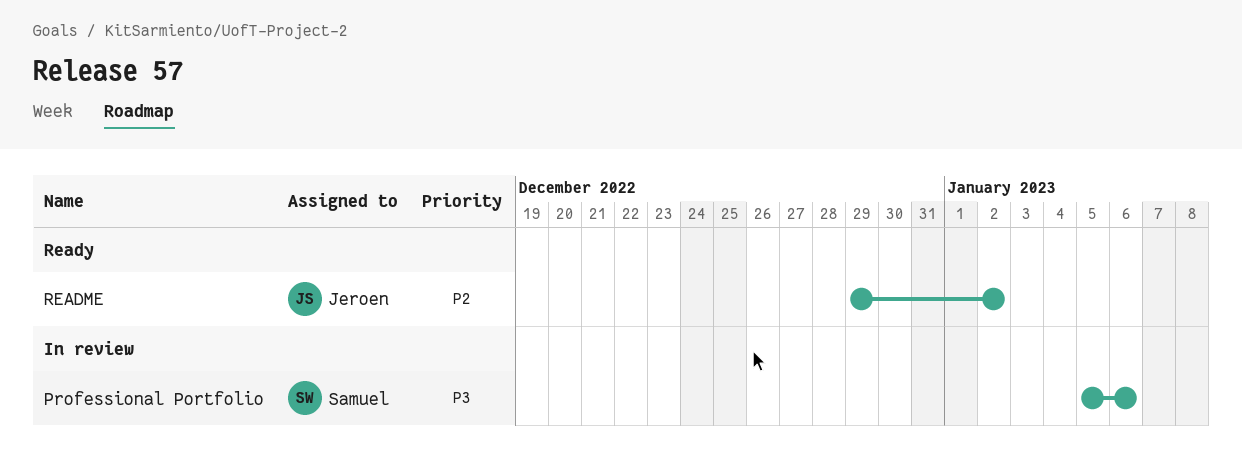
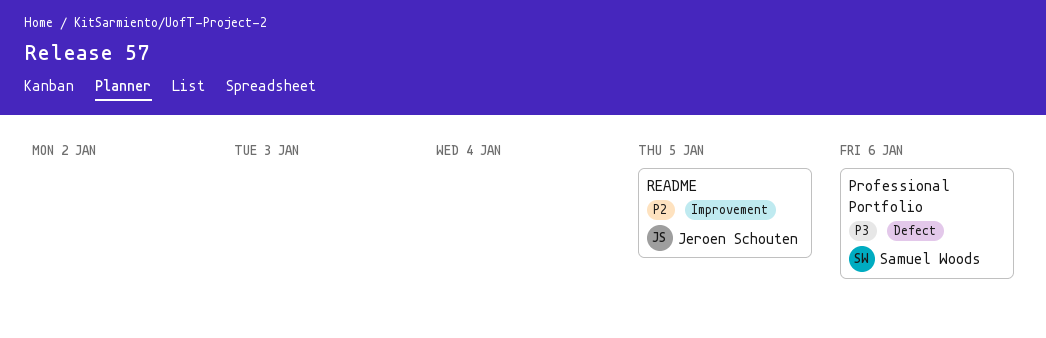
README, due: Jan 2 -> Jan 5

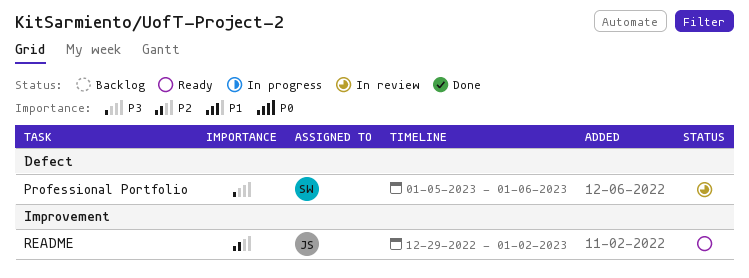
README, due: Jan 5 -> Jan 2

